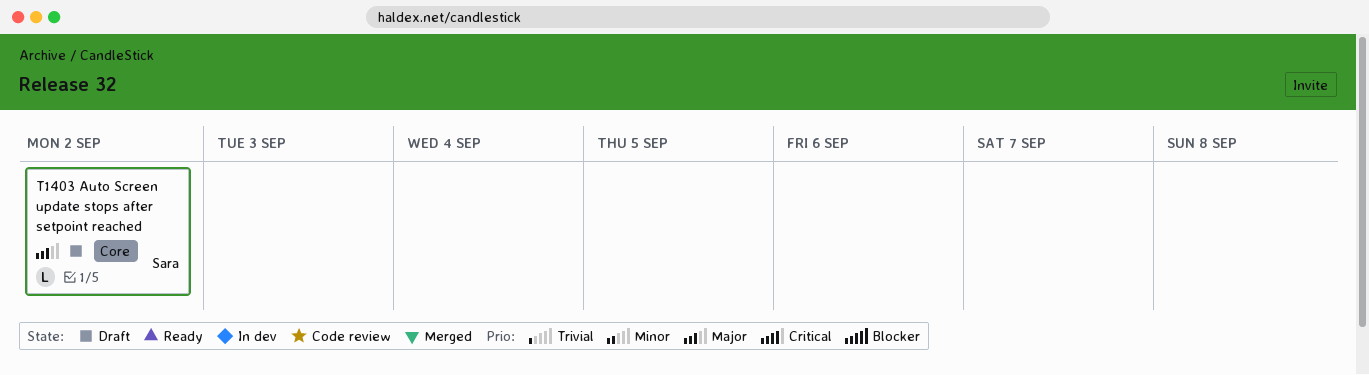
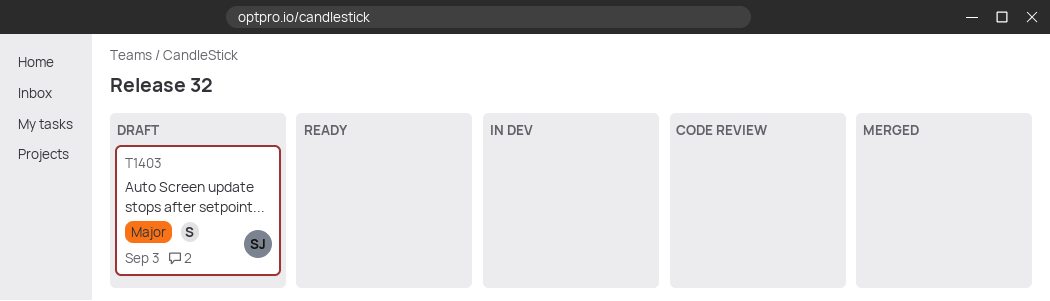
T1403, estimate: L -> S
T1403, due: Sep 2 -> Sep 3

